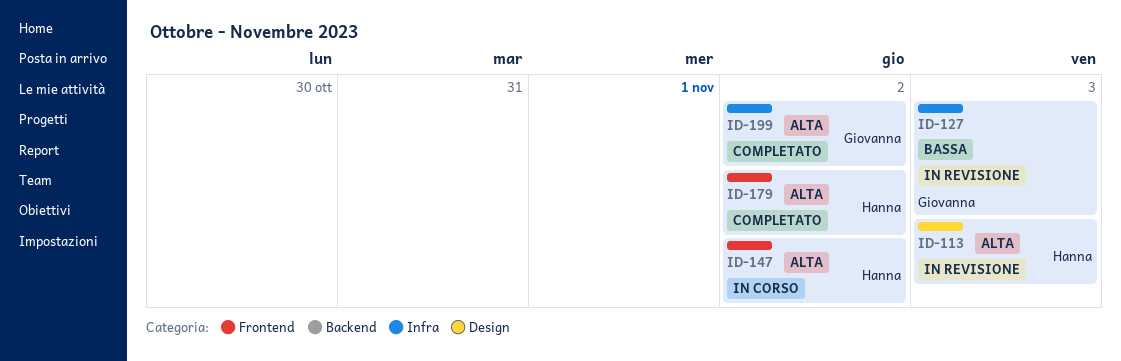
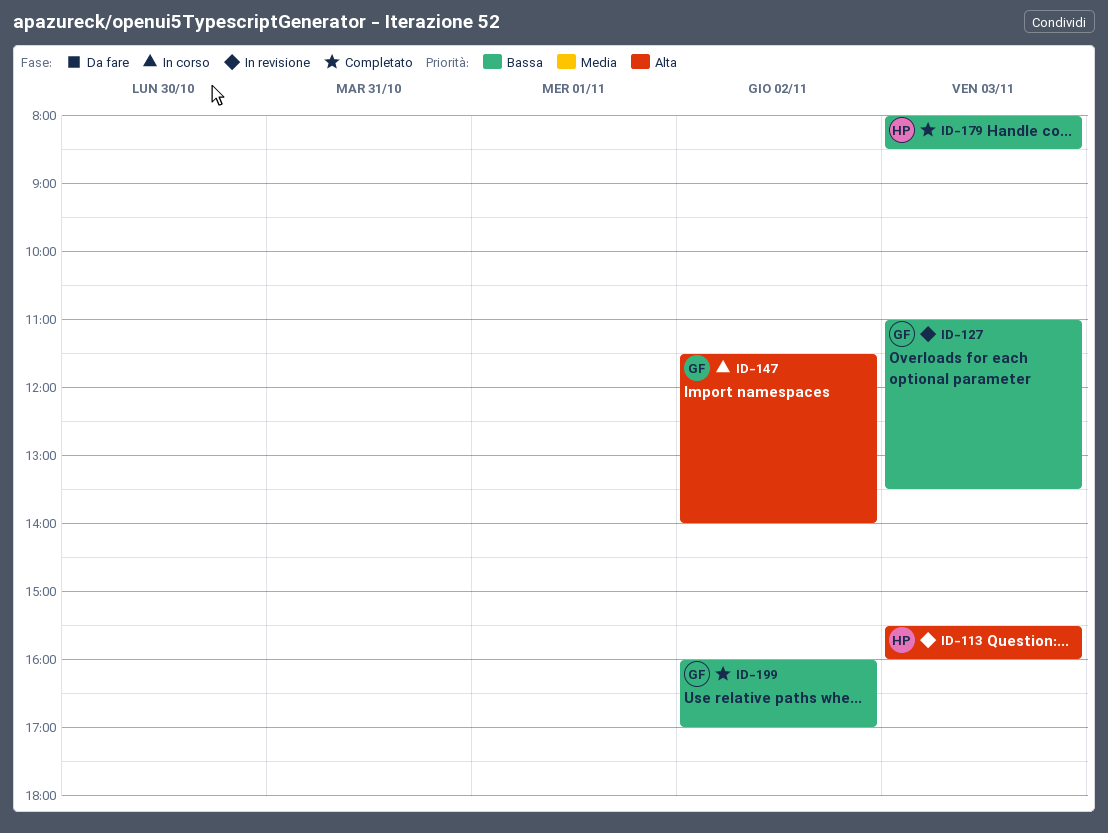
ID-147, owner: Hanna -> Giovanna
ID-179, priority: Alta -> Bassa
ID-179, day: Nov 2 -> Nov 3
ID-199, priority: Alta -> Bassa

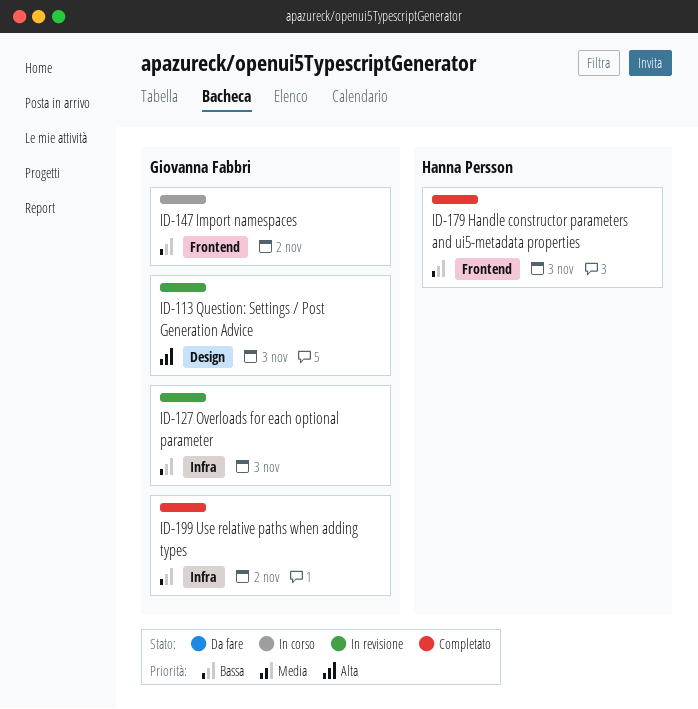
ID-113, owner: Hanna Persson -> Giovanna Fabbri
ID-147, priority: Alta -> Bassa

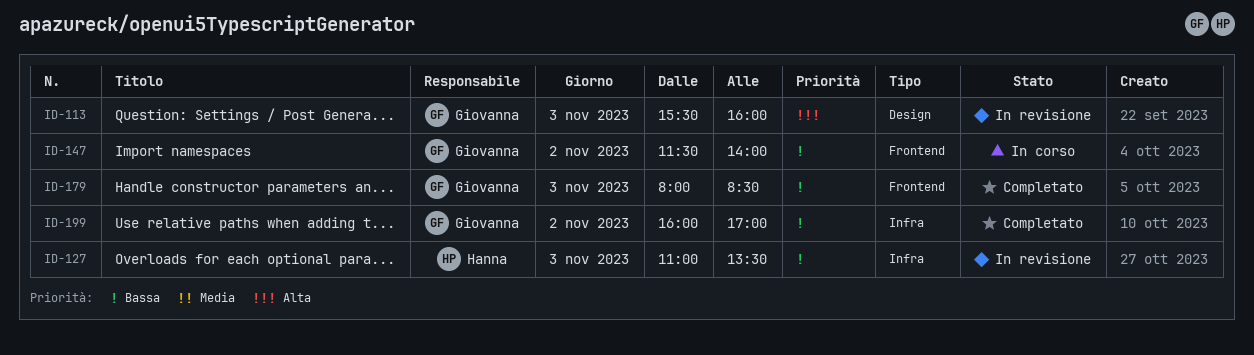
ID-127, owner: Giovanna Fabbri -> Hanna Persson
ID-179, owner: Hanna Persson -> Giovanna Fabbri

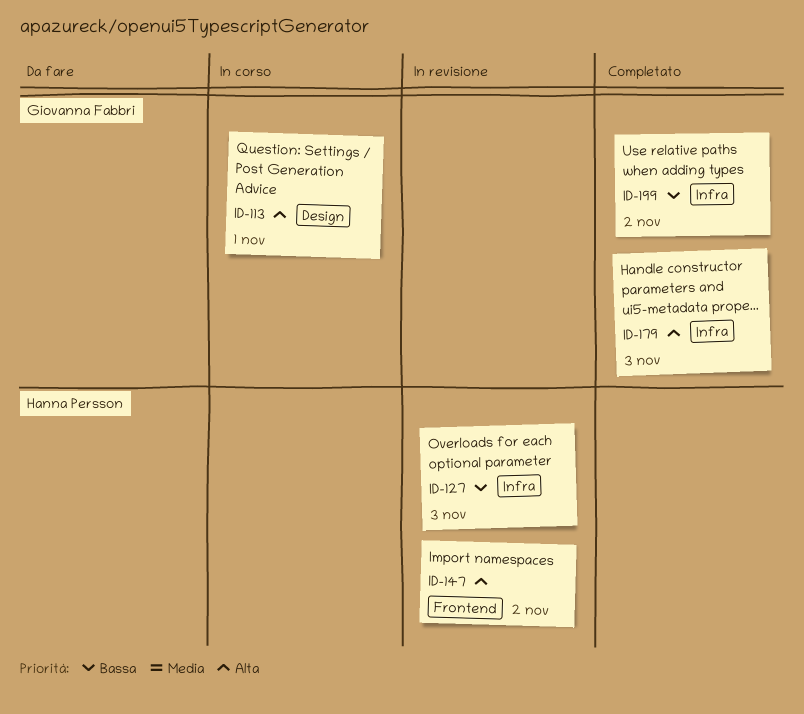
ID-113, status: In revisione -> In corso
ID-113, day: Nov 3 -> Nov 1
ID-147, status: In corso -> In revisione
ID-147, owner: Giovanna Fabbri -> Hanna Persson
ID-147, priority: Bassa -> Alta
ID-179, priority: Bassa -> Alta
ID-179, label: Frontend -> Infra

